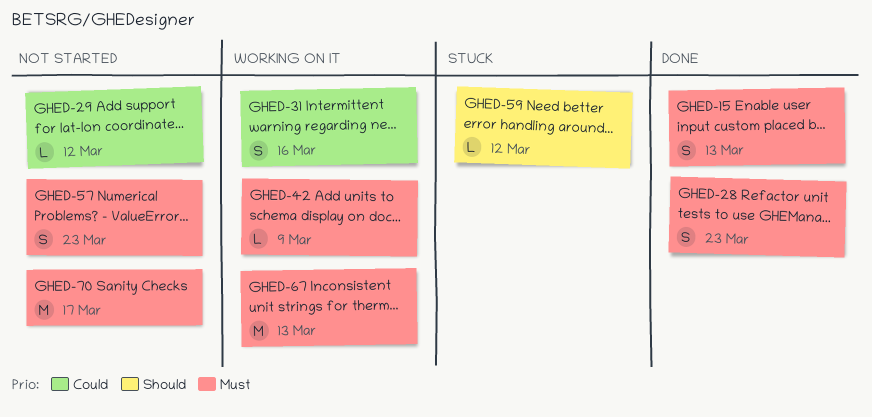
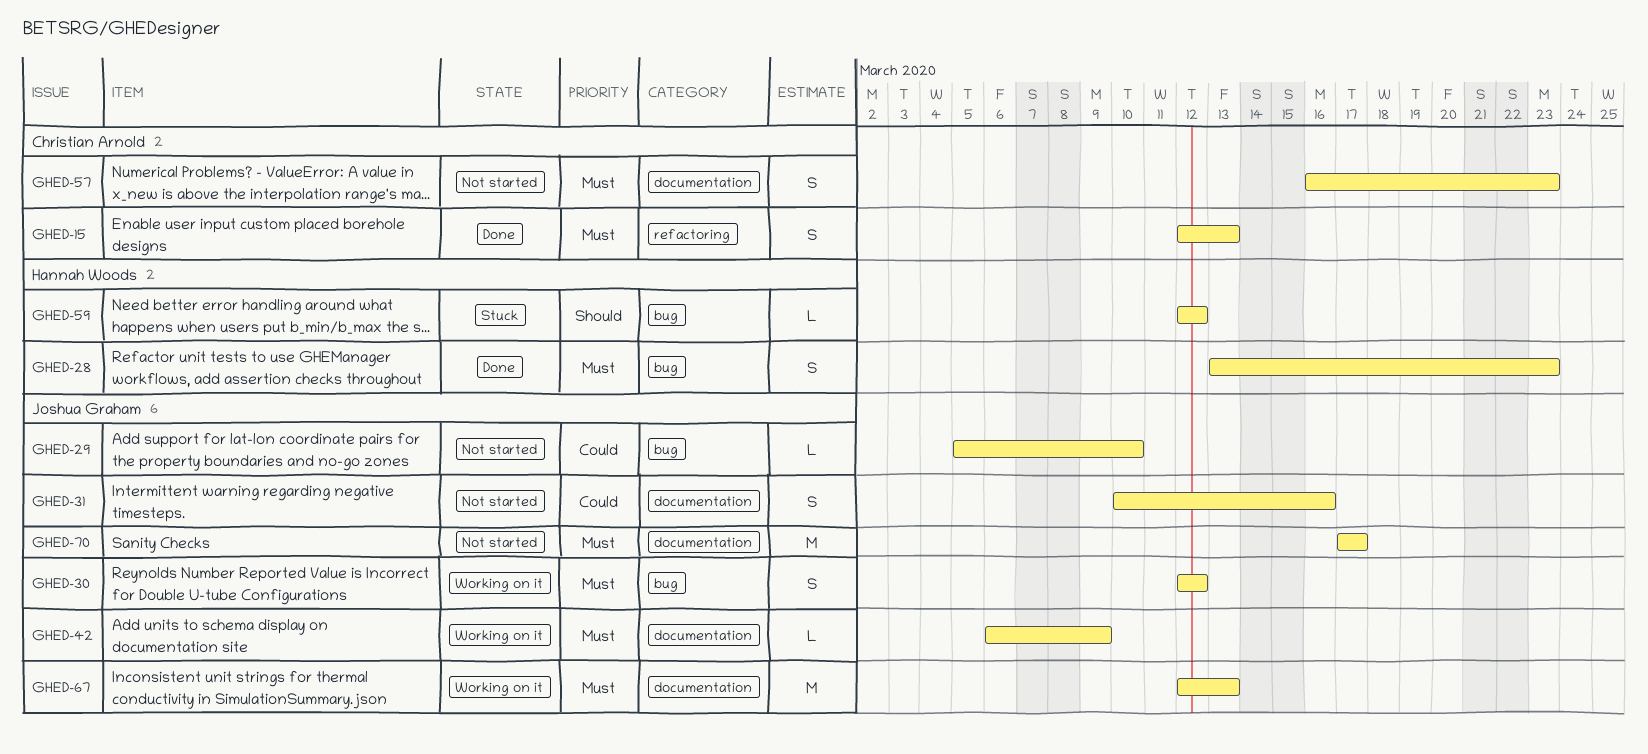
GHED-29, due: Mar 12 -> Mar 10
GHED-30: none -> present
GHED-31, status: Working on it -> Not started

